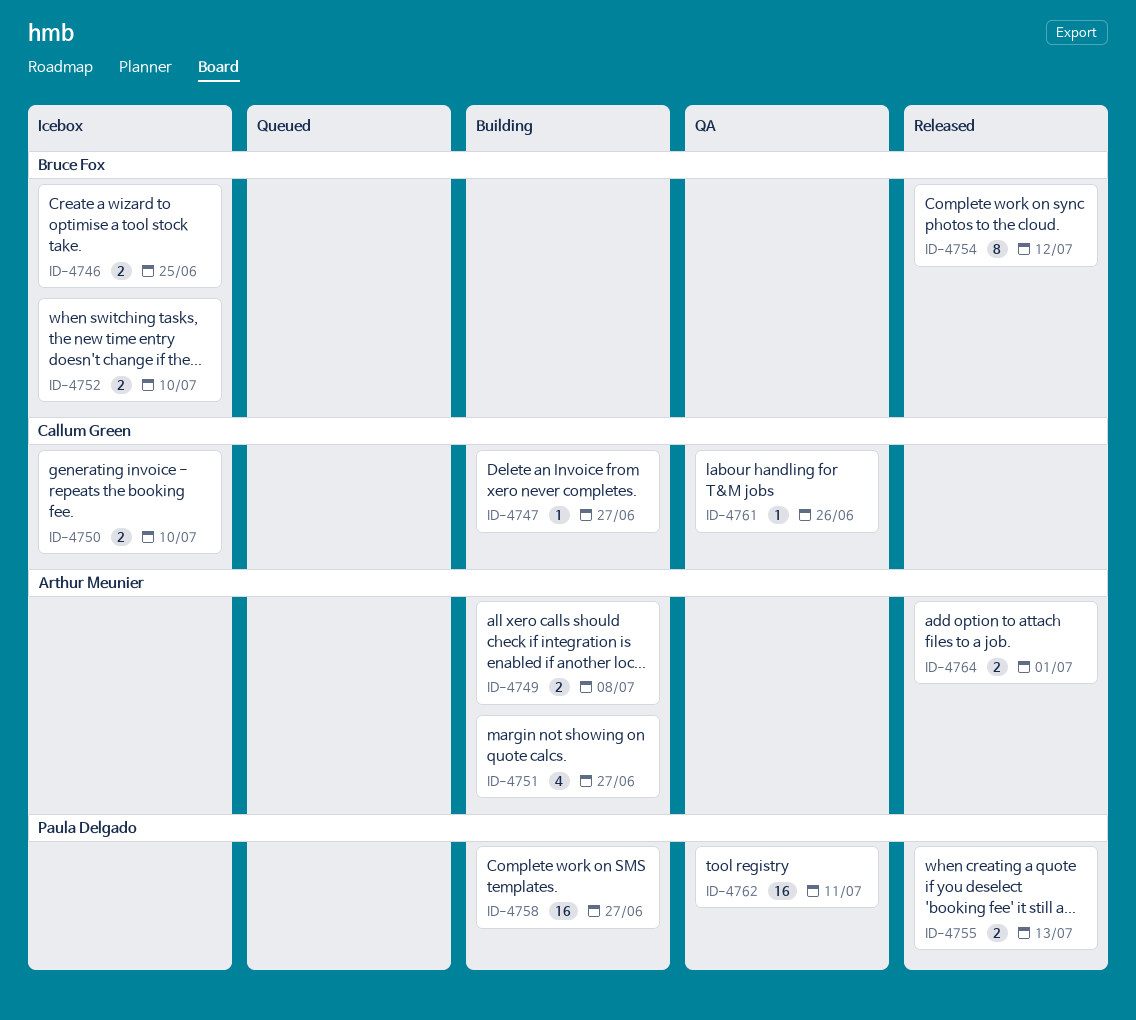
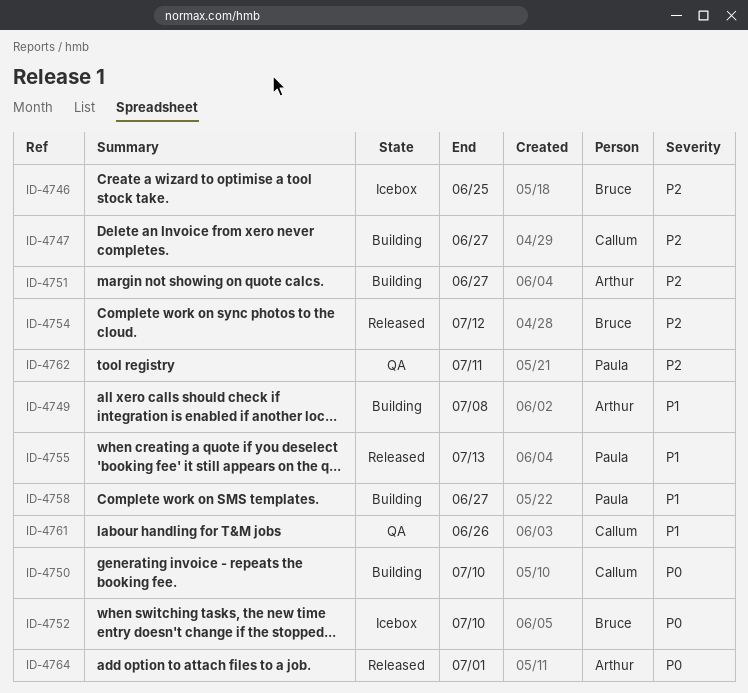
ID-4750, status: Icebox -> Building

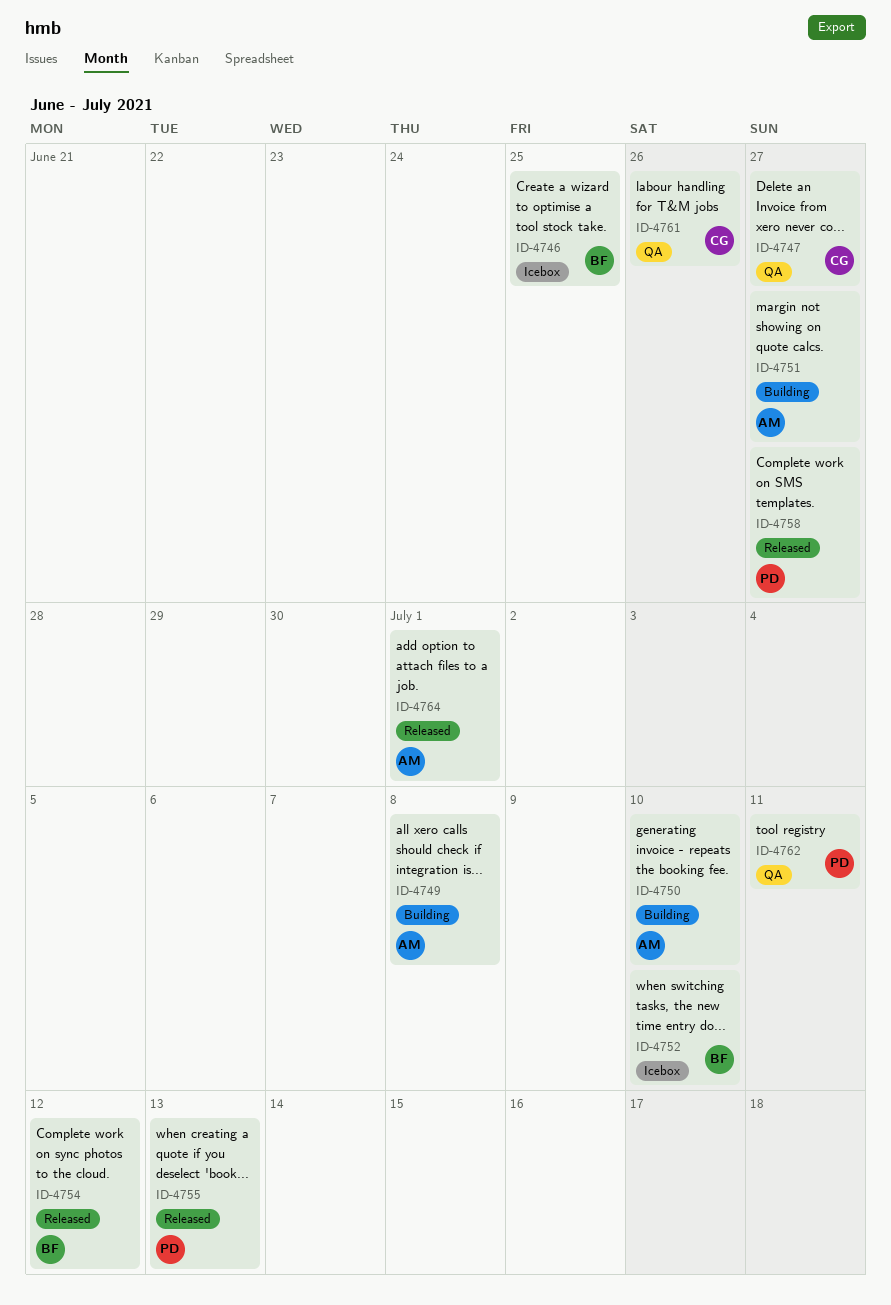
ID-4747, status: Building -> QA
ID-4750, owner: Callum -> Arthur
ID-4758, status: Building -> Released

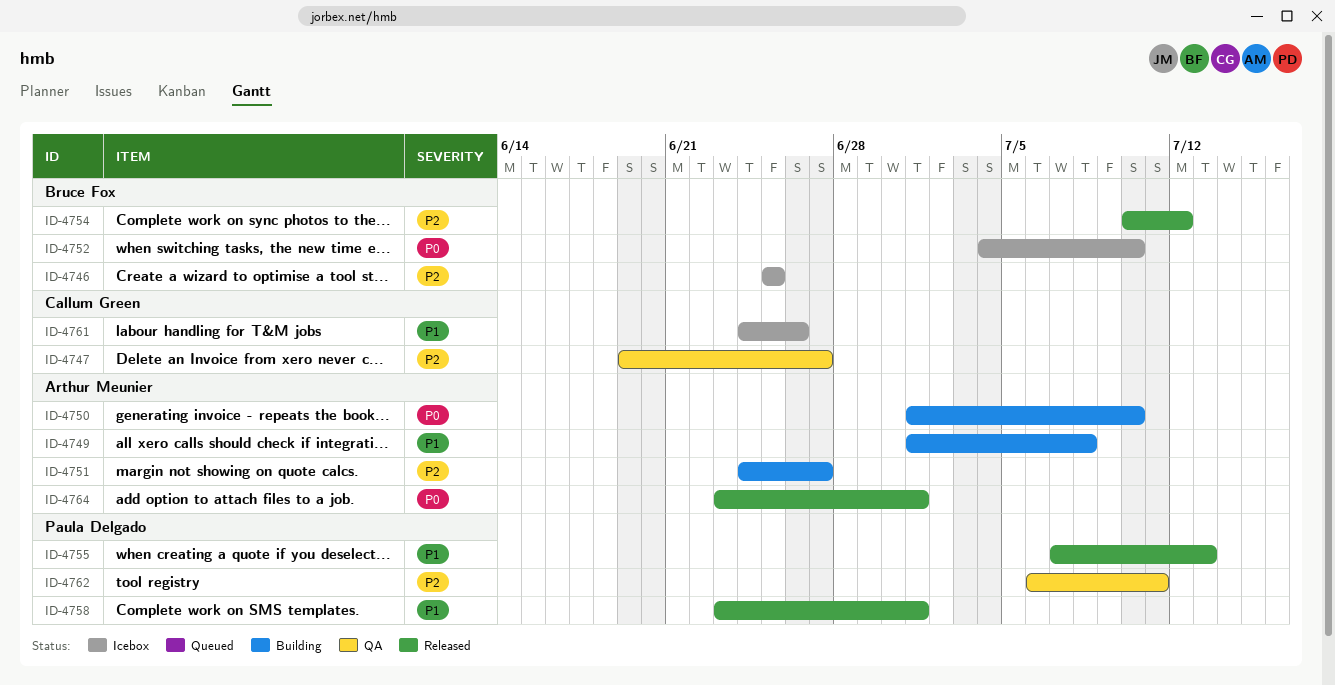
ID-4758, due: Jun 27 -> Jul 1
ID-4761, status: QA -> Icebox

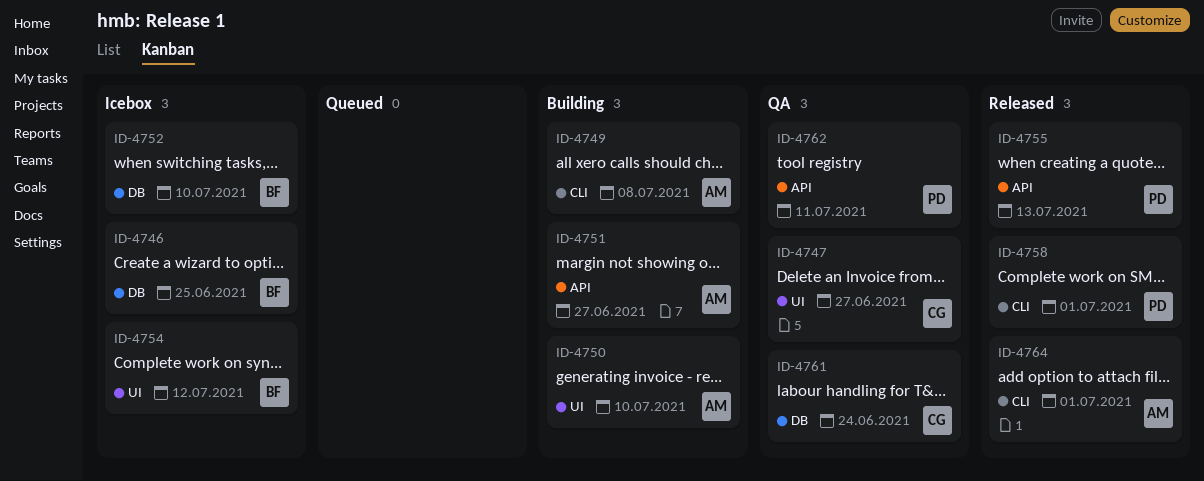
ID-4754, status: Released -> Icebox
ID-4761, status: Icebox -> QA
ID-4761, due: Jun 26 -> Jun 24

